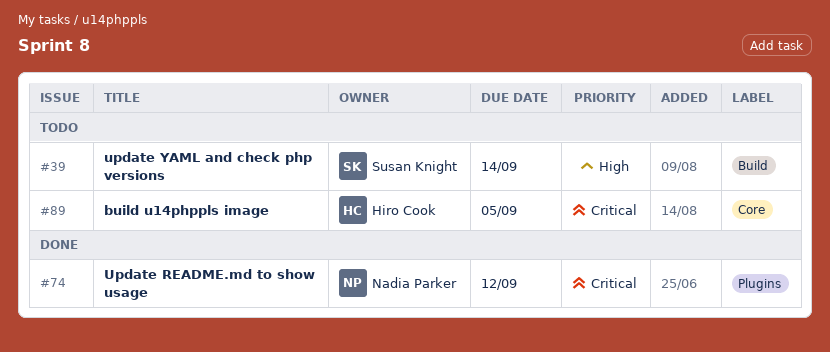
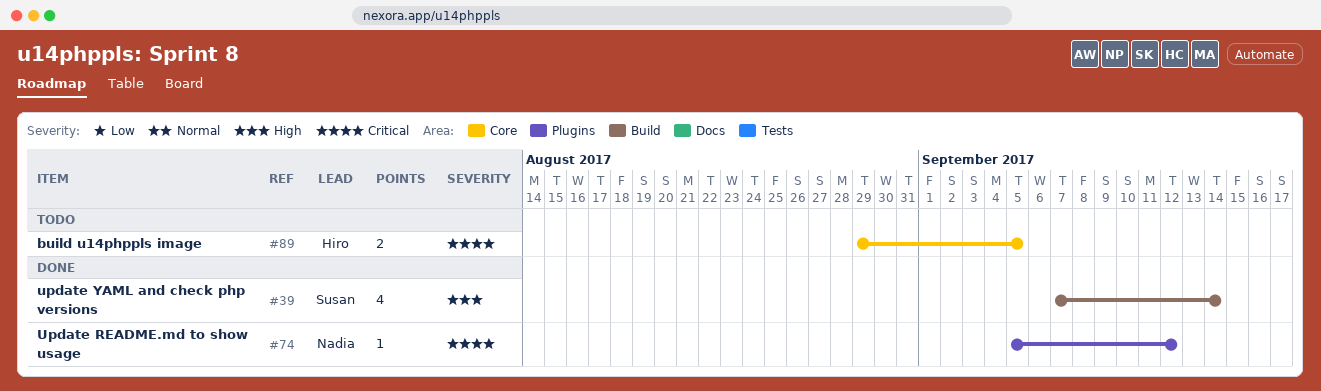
#39, status: Todo -> Done

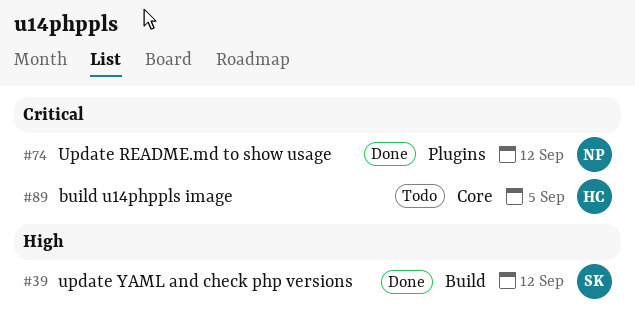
#39, due: Sep 14 -> Sep 12

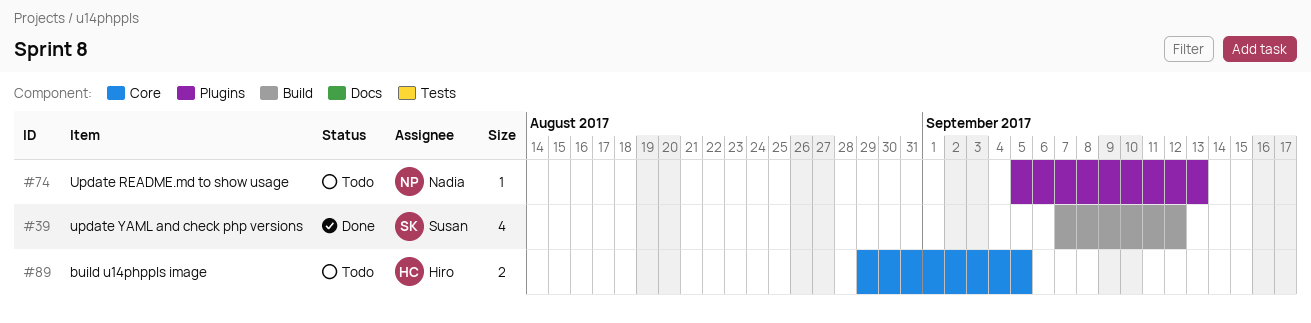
#74, status: Done -> Todo
#74, due: Sep 12 -> Sep 13

